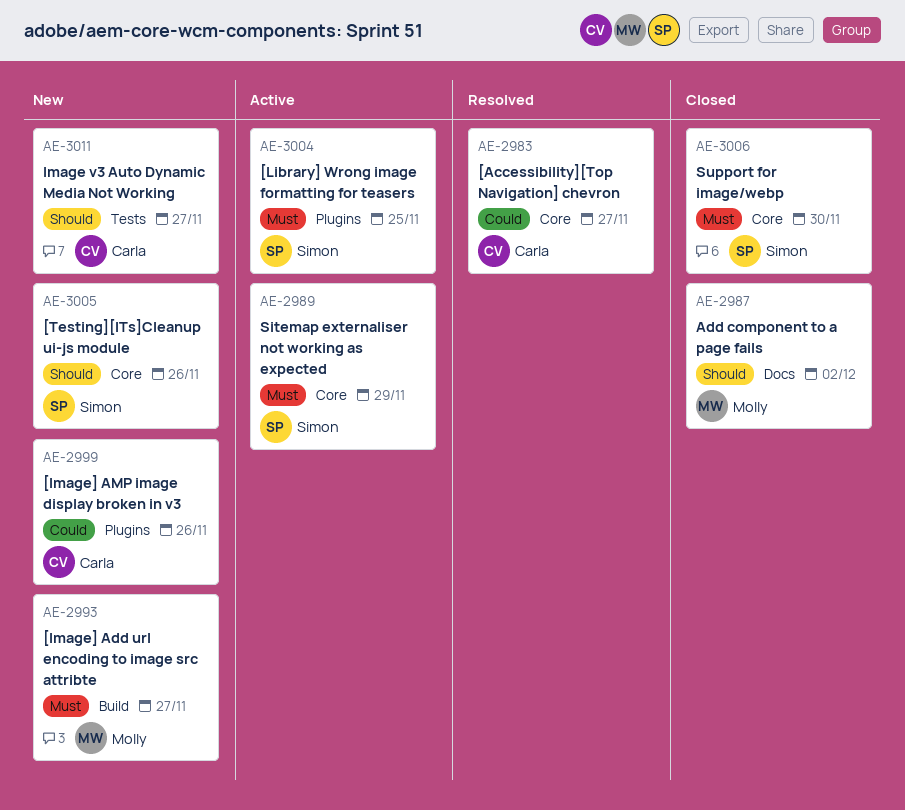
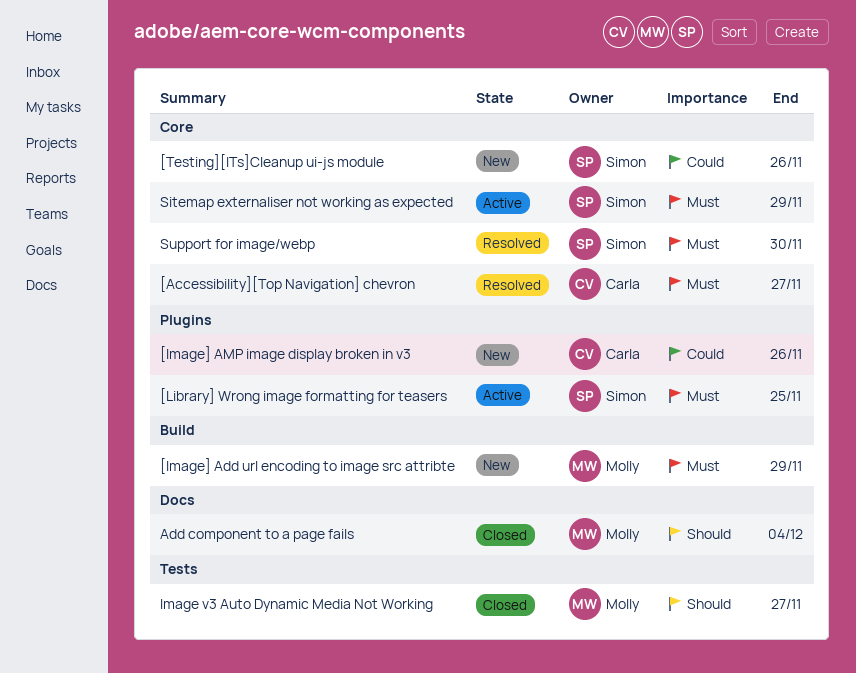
[Accessibility][Top Navigation] chevron, priority: Could -> Must
[Image] Add url encoding to image src attribte, due: Nov 27 -> Nov 29
[Testing][ITs]Cleanup ui-js module, priority: Should -> Could
Add component to a page fails, due: Dec 2 -> Dec 4
Image v3 Auto Dynamic Media Not Working, status: New -> Closed
Image v3 Auto Dynamic Media Not Working, owner: Carla -> Molly
Support for image/webp, status: Closed -> Resolved

